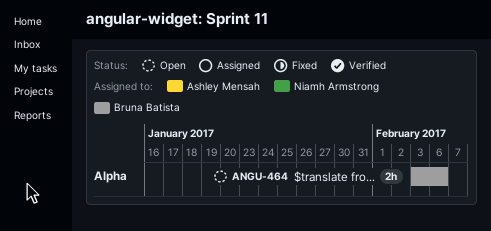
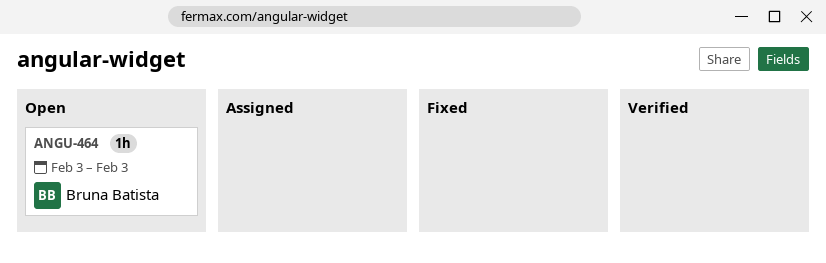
ANGU-464, estimate: 2h -> 1h
ANGU-464, due: Feb 6 -> Feb 3

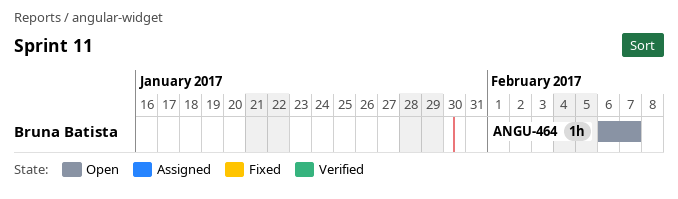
ANGU-464, start: Feb 3 -> Feb 6
ANGU-464, due: Feb 3 -> Feb 7

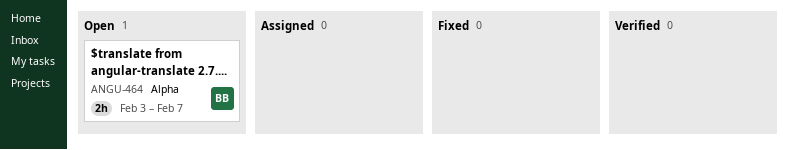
ANGU-464, estimate: 1h -> 2h
ANGU-464, start: Feb 6 -> Feb 3

